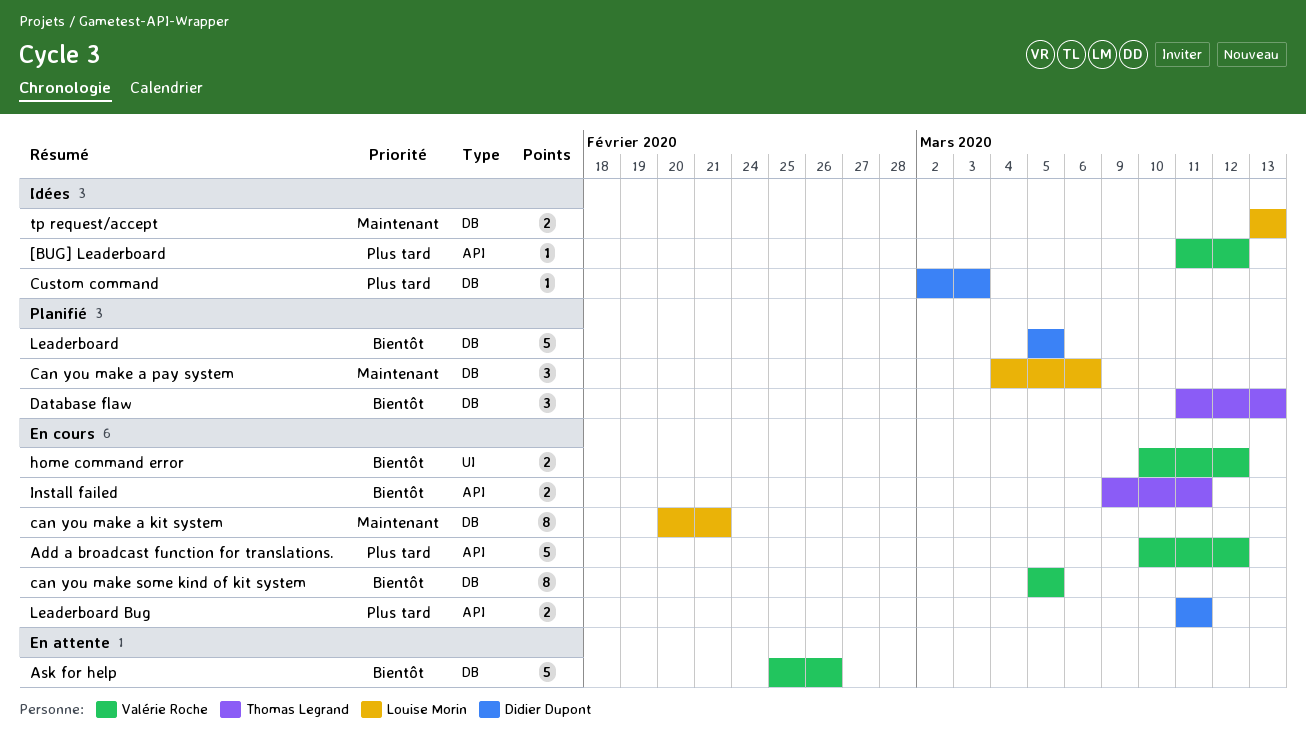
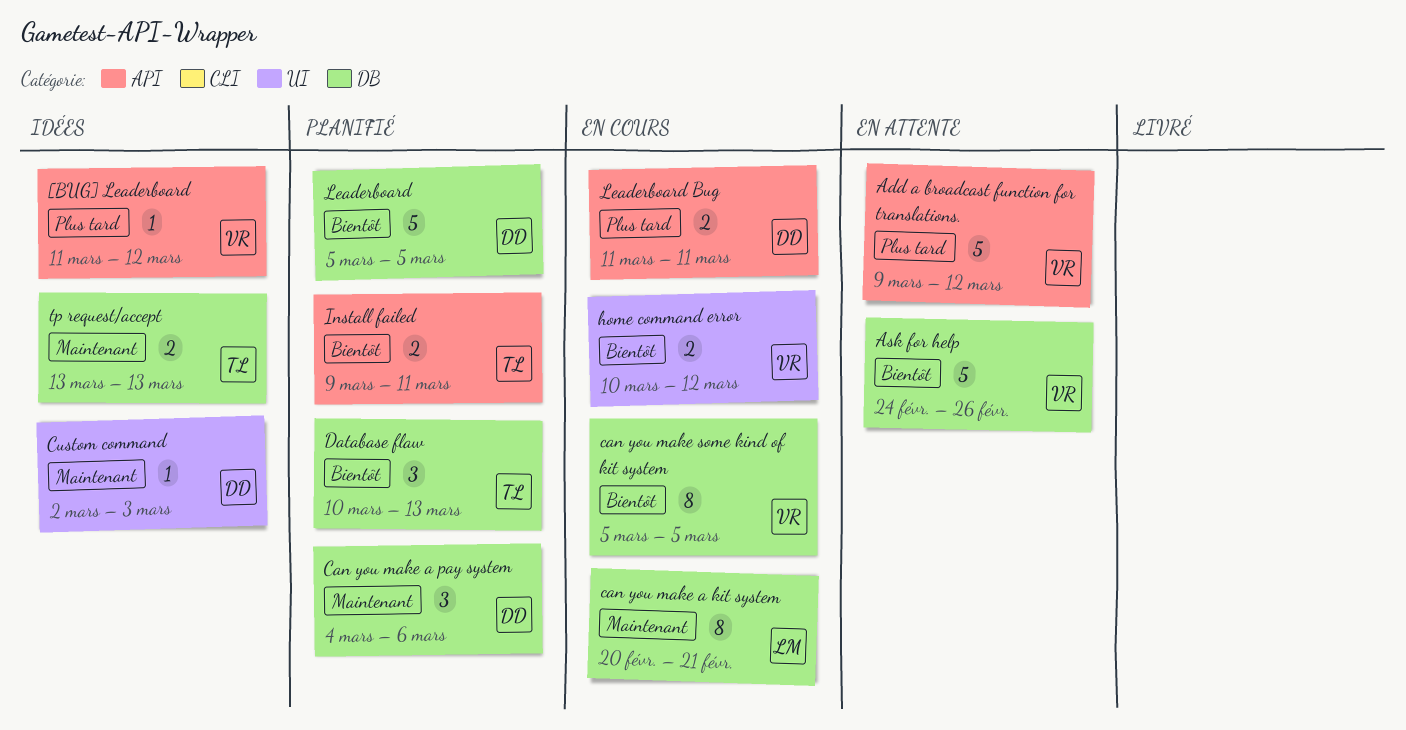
Add a broadcast function for translations., status: En cours -> En attente
Add a broadcast function for translations., start: Mar 10 -> Mar 9
Ask for help, start: Feb 25 -> Feb 24
Can you make a pay system, owner: Louise Morin -> Didier Dupont
Custom command, priority: Plus tard -> Maintenant
Custom command, label: DB -> UI
Database flaw, start: Mar 11 -> Mar 10
Install failed, status: En cours -> Planifié
tp request/accept, owner: Louise Morin -> Thomas Legrand

